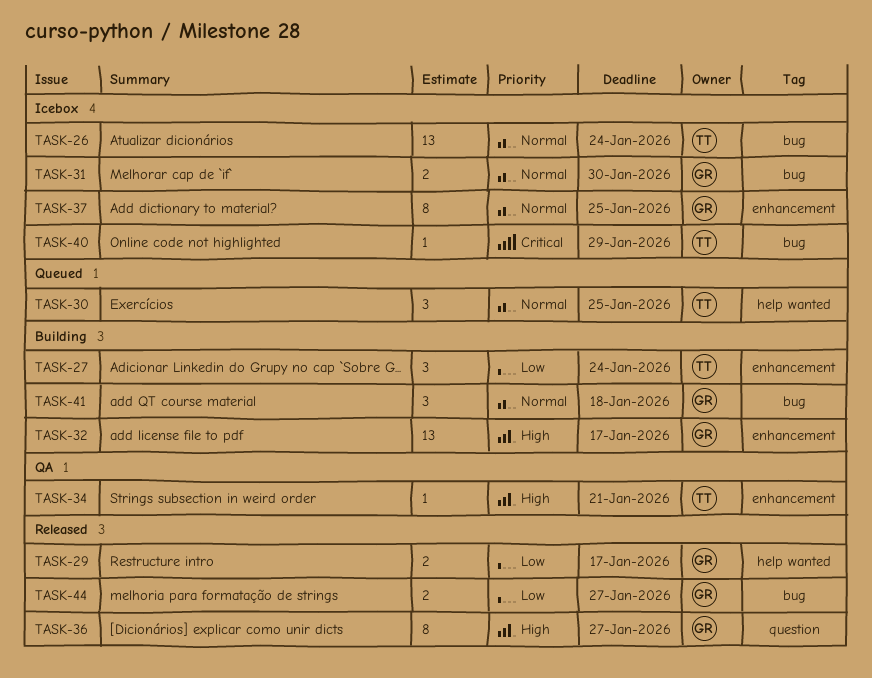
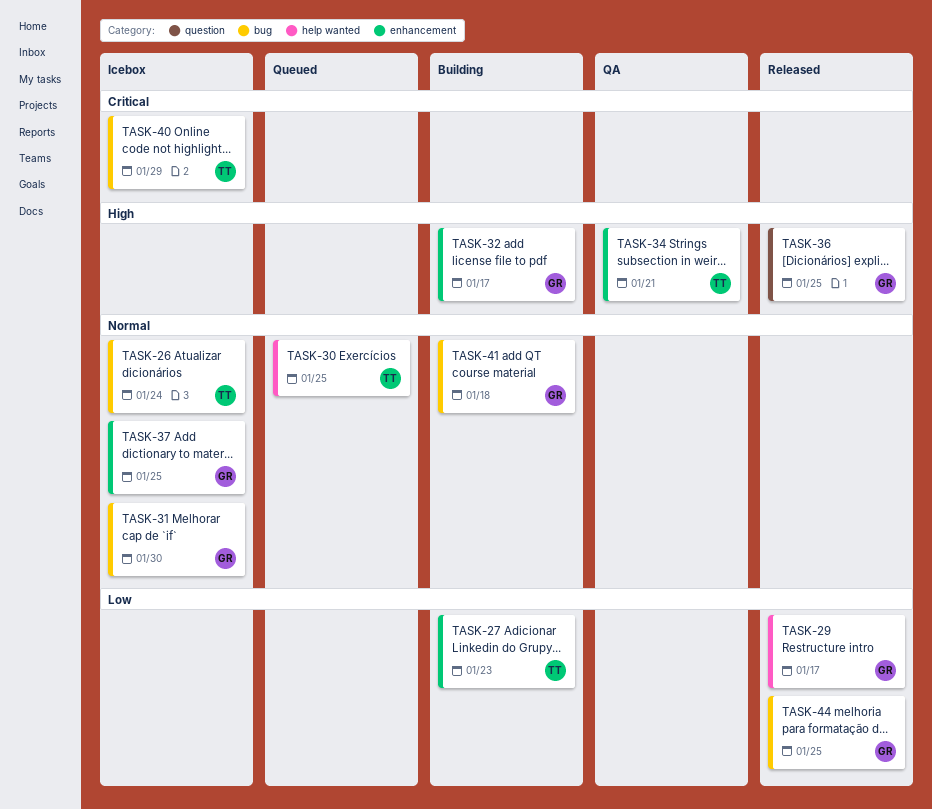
TASK-27, due: Jan 24 -> Jan 23
TASK-36, due: Jan 27 -> Jan 25
TASK-44, due: Jan 27 -> Jan 25

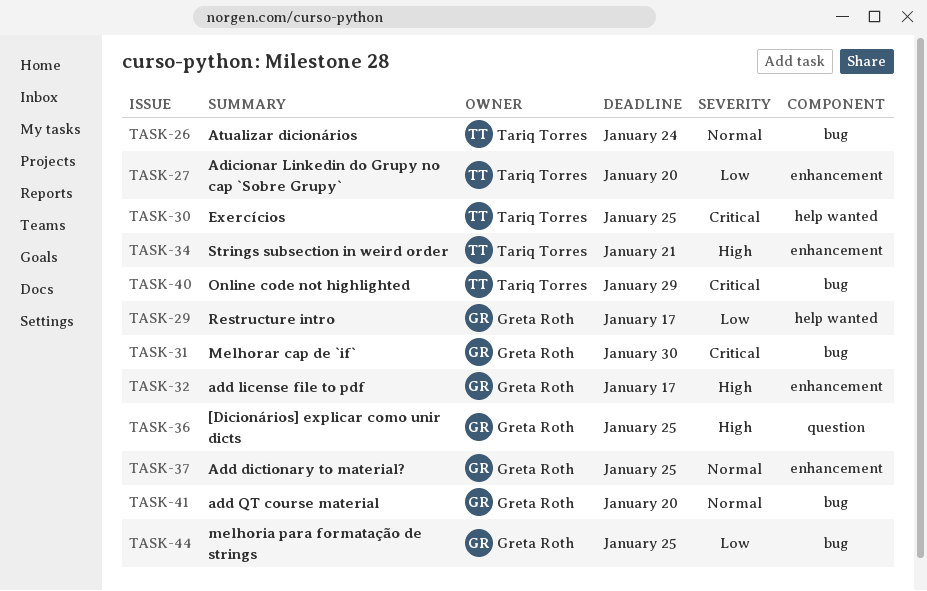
TASK-27, due: Jan 23 -> Jan 20
TASK-30, priority: Normal -> Critical
TASK-31, priority: Normal -> Critical
TASK-41, due: Jan 18 -> Jan 20

